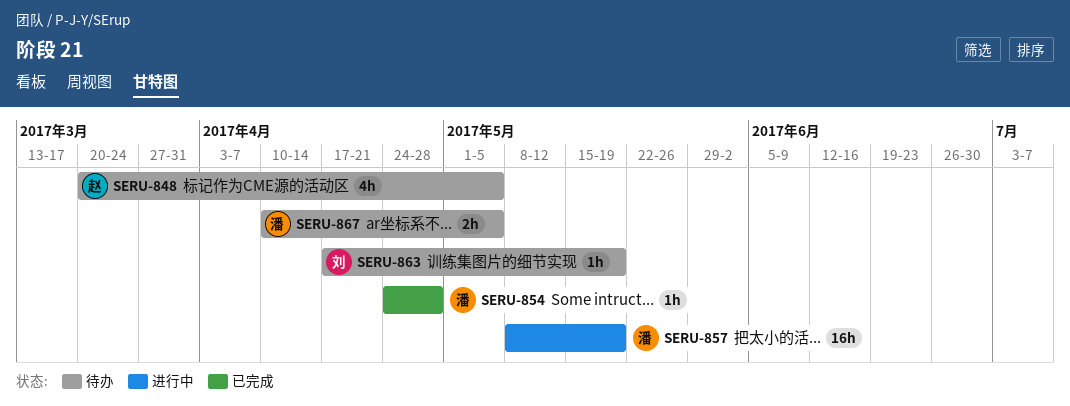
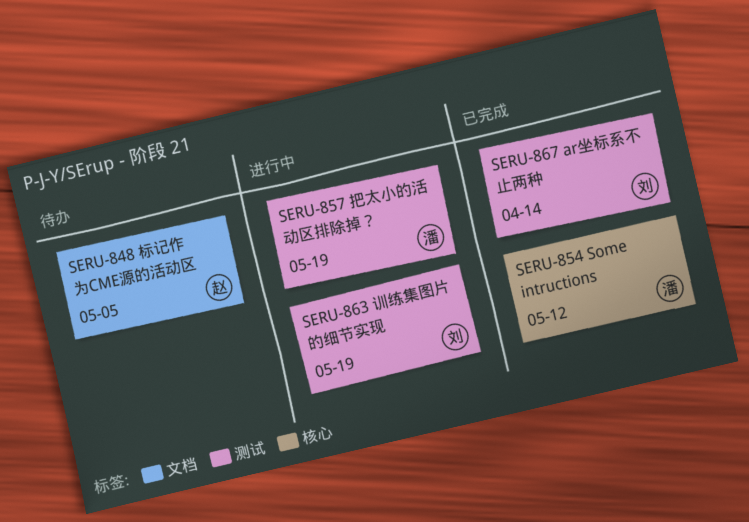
SERU-854, due: Apr 28 -> May 12
SERU-863, status: 待办 -> 进行中
SERU-867, status: 待办 -> 已完成
SERU-867, owner: 潘 -> 刘
SERU-867, due: May 5 -> Apr 14

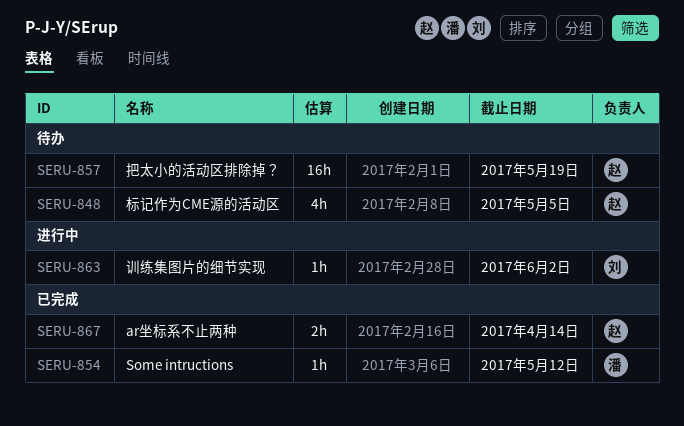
SERU-857, status: 进行中 -> 待办
SERU-857, owner: 潘 -> 赵
SERU-863, due: May 19 -> Jun 2
SERU-867, owner: 刘 -> 赵

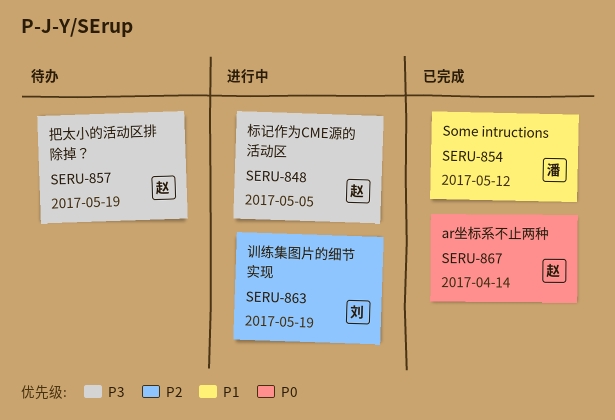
SERU-848, status: 待办 -> 进行中
SERU-863, due: Jun 2 -> May 19

